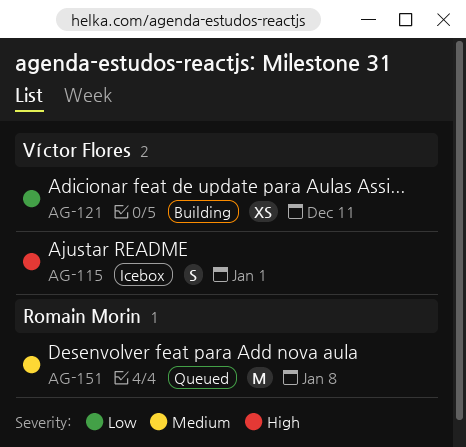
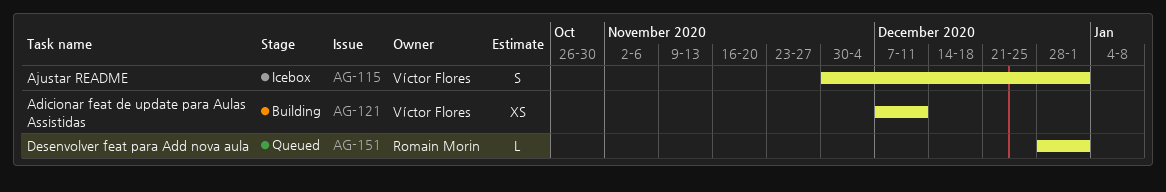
AG-151, estimate: M -> L
AG-151, due: Jan 8 -> Jan 1

